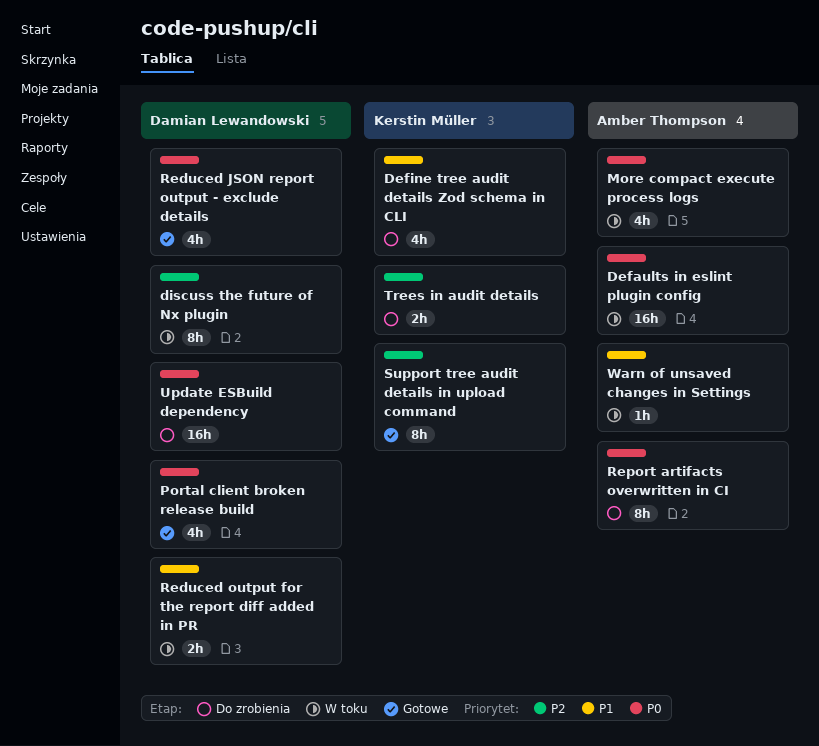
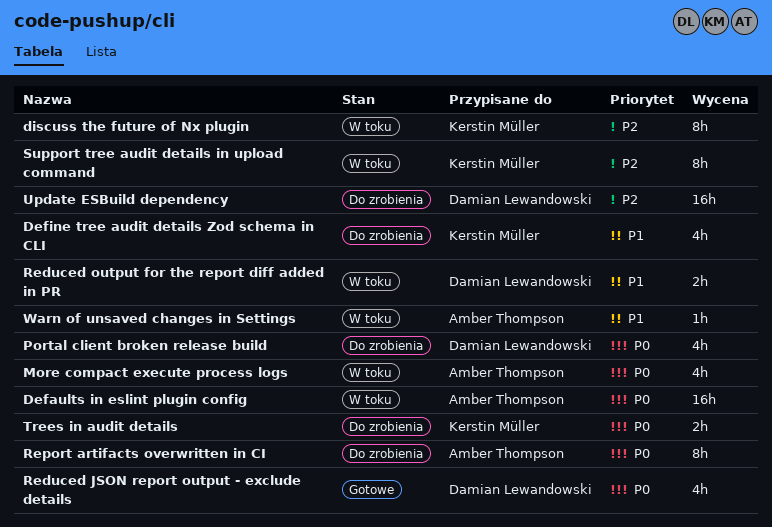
discuss the future of Nx plugin, owner: Damian Lewandowski -> Kerstin Müller
Portal client broken release build, status: Gotowe -> Do zrobienia
Support tree audit details in upload command, status: Gotowe -> W toku
Trees in audit details, priority: P2 -> P0
Update ESBuild dependency, priority: P0 -> P2

